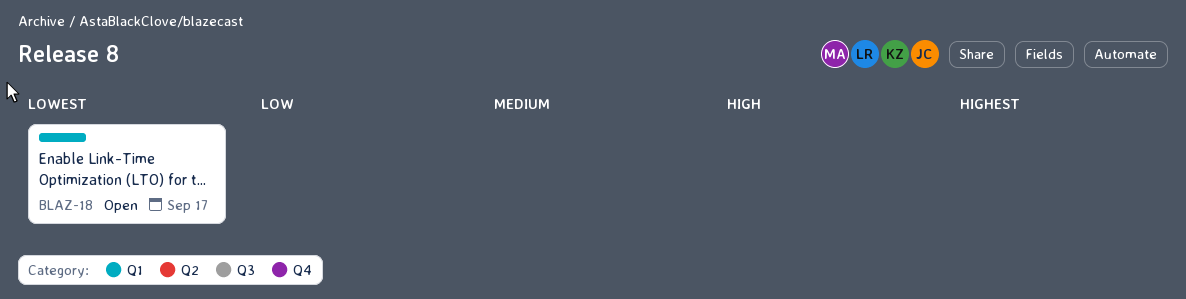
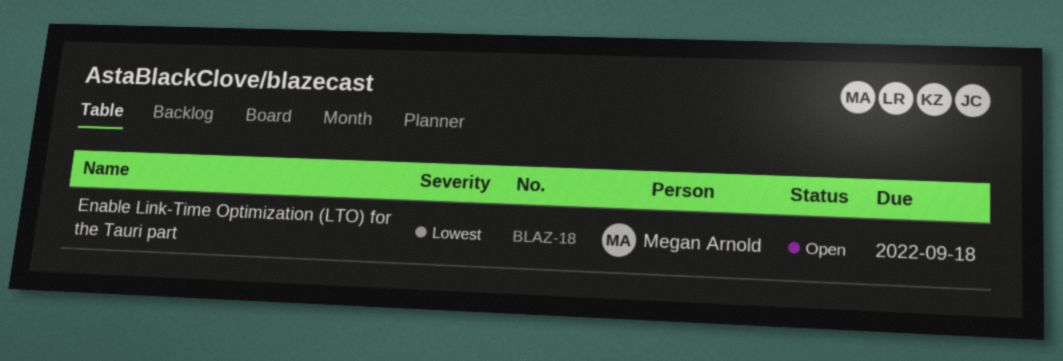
BLAZ-18, due: Sep 17 -> Sep 18

